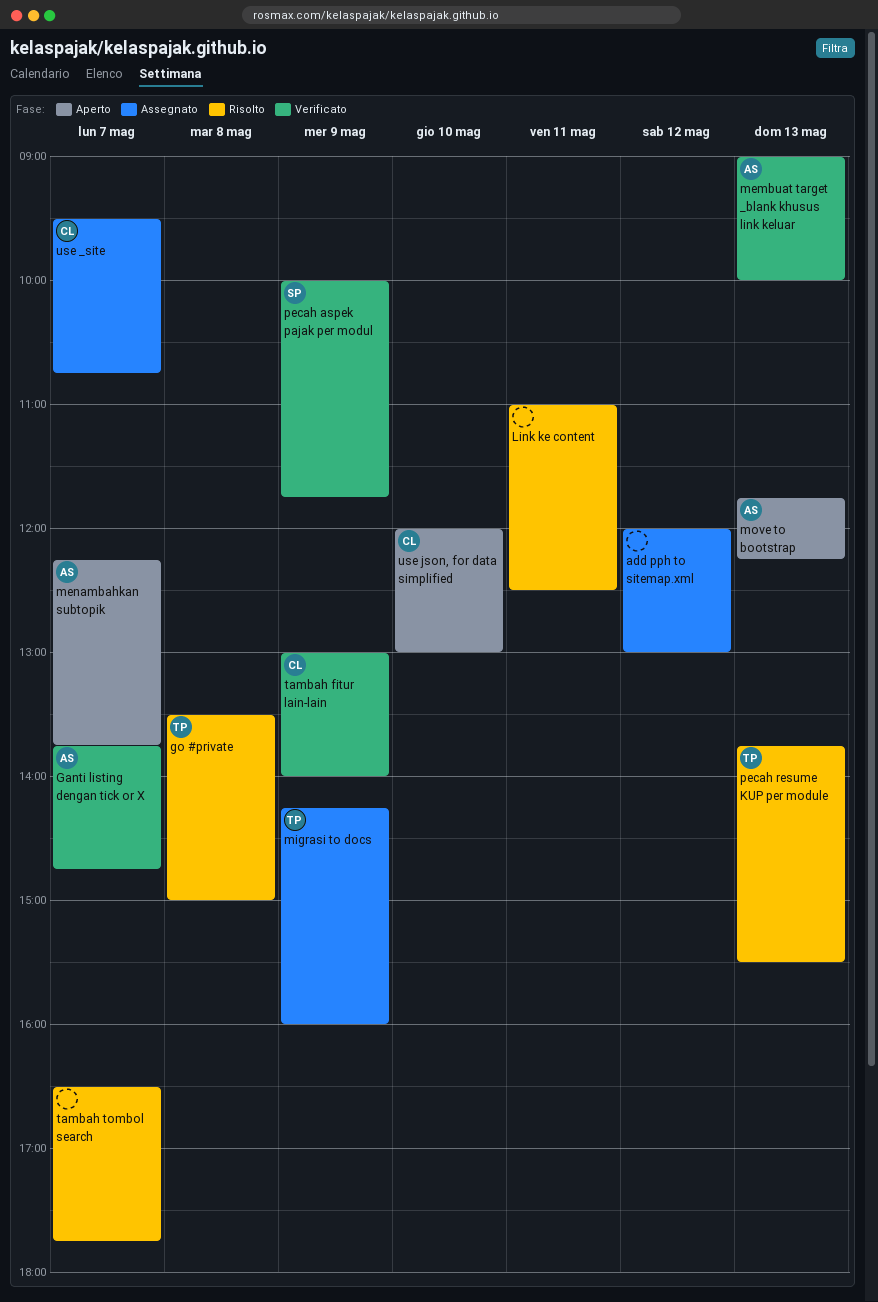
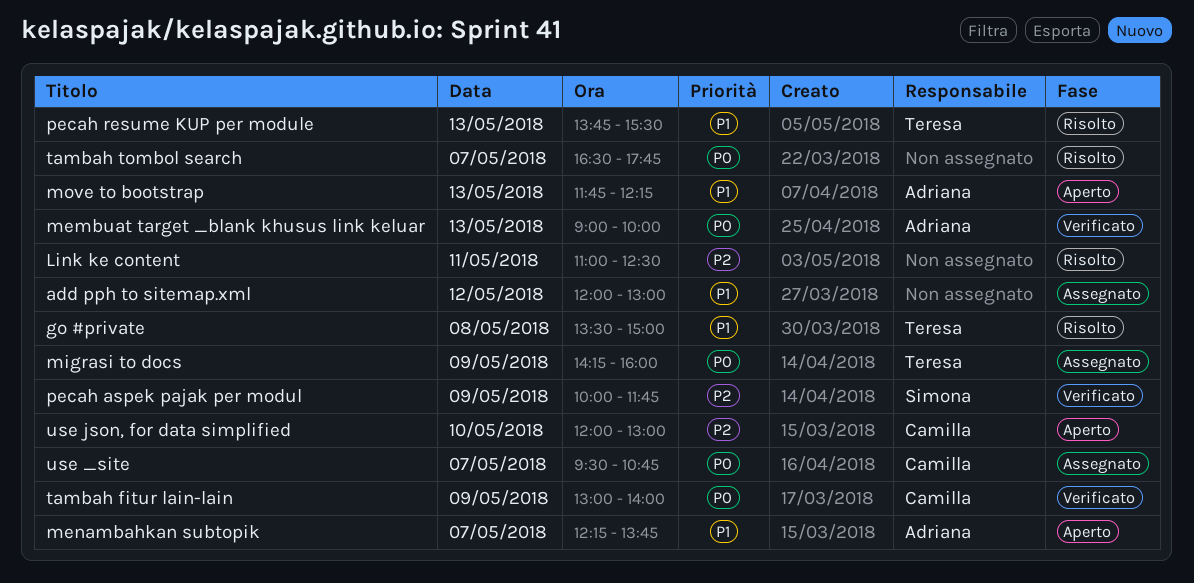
Ganti listing dengan tick or X: present -> none

